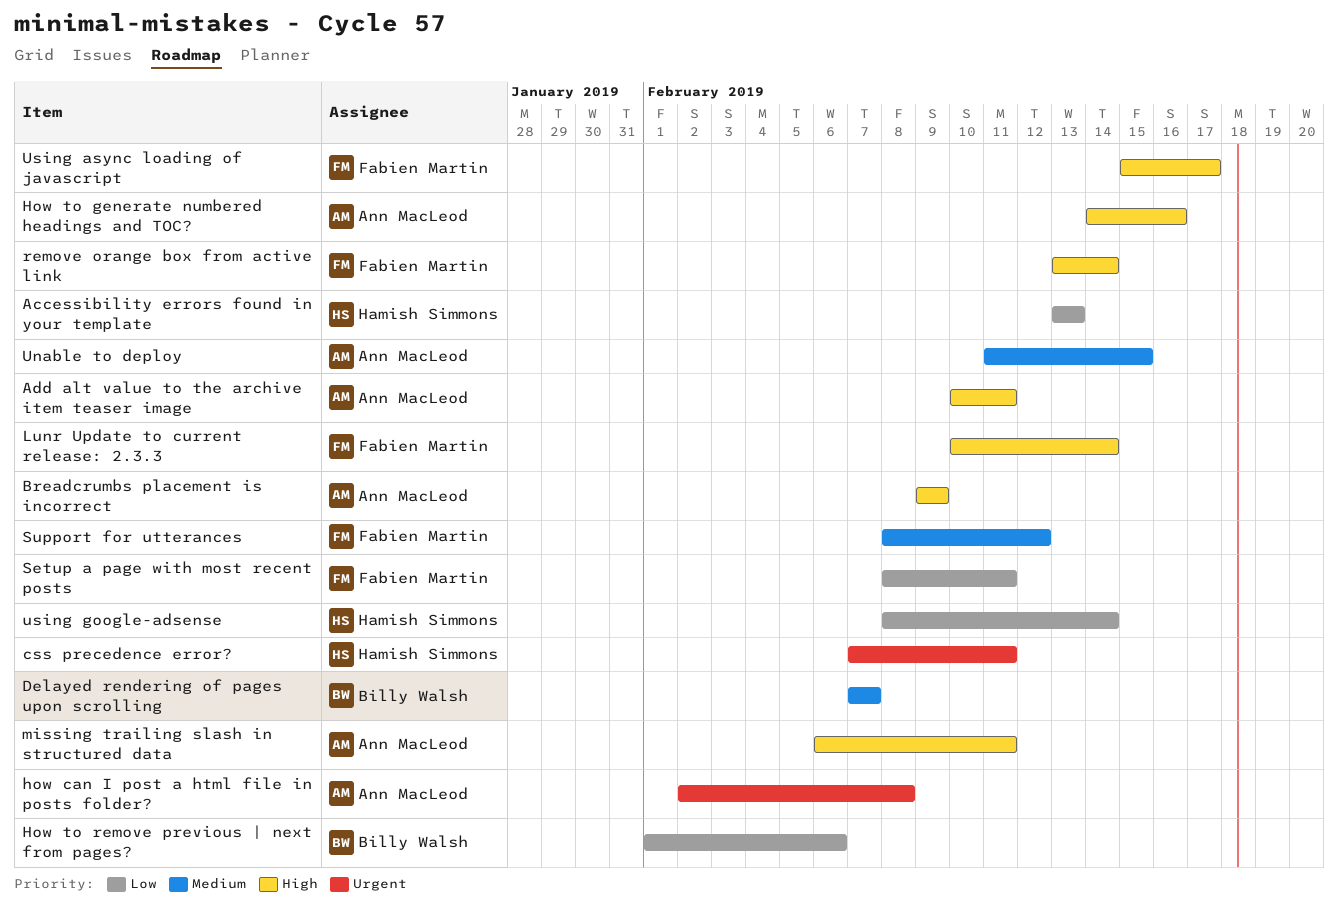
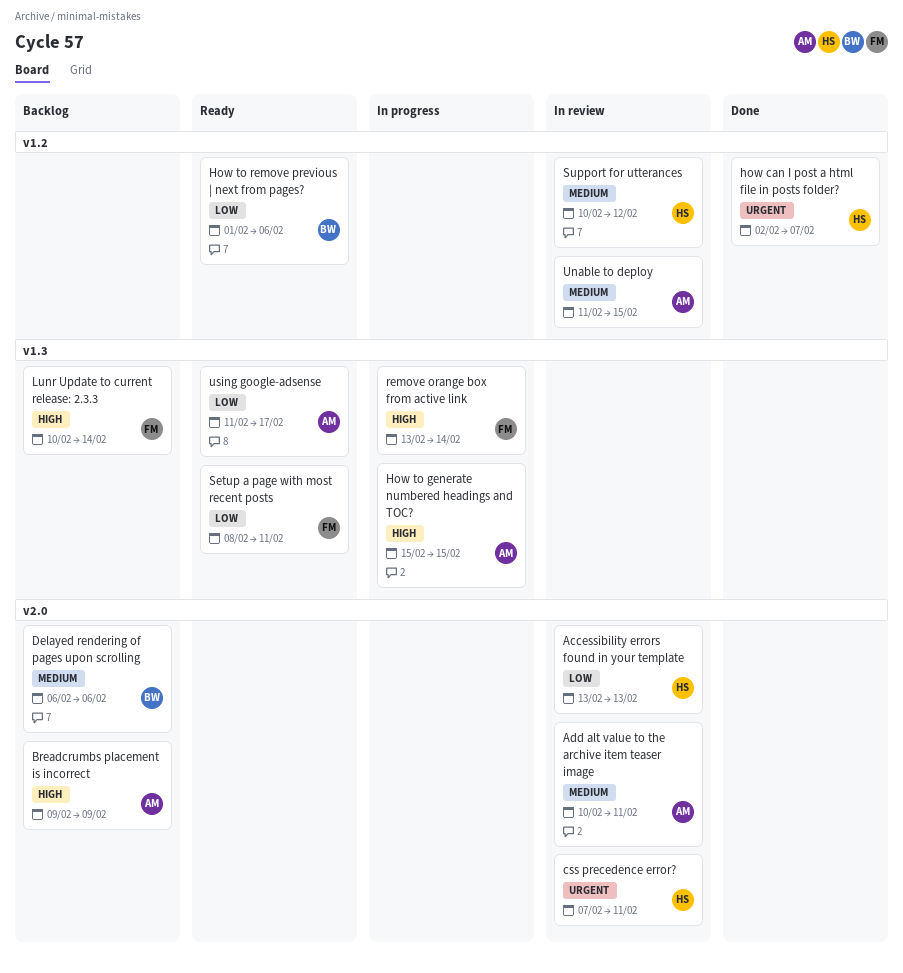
Add alt value to the archive item teaser image, priority: High -> Medium
Delayed rendering of pages upon scrolling, start: Feb 7 -> Feb 6
Delayed rendering of pages upon scrolling, due: Feb 7 -> Feb 6
how can I post a html file in posts folder?, owner: Ann MacLeod -> Hamish Simmons
how can I post a html file in posts folder?, due: Feb 8 -> Feb 7
How to generate numbered headings and TOC?, start: Feb 14 -> Feb 15
How to generate numbered headings and TOC?, due: Feb 16 -> Feb 15
missing trailing slash in structured data: present -> none
Support for utterances, owner: Fabien Martin -> Hamish Simmons
Support for utterances, start: Feb 8 -> Feb 10
Using async loading of javascript: present -> none
using google-adsense, owner: Hamish Simmons -> Ann MacLeod
using google-adsense, start: Feb 8 -> Feb 11
using google-adsense, due: Feb 14 -> Feb 17

